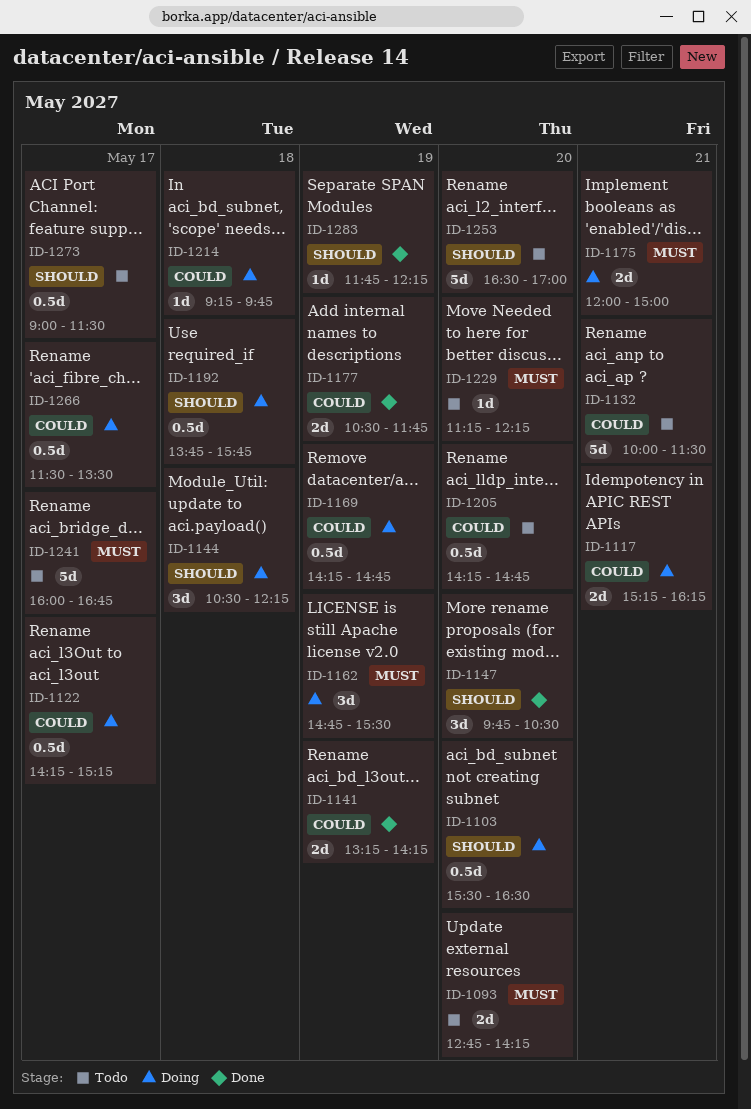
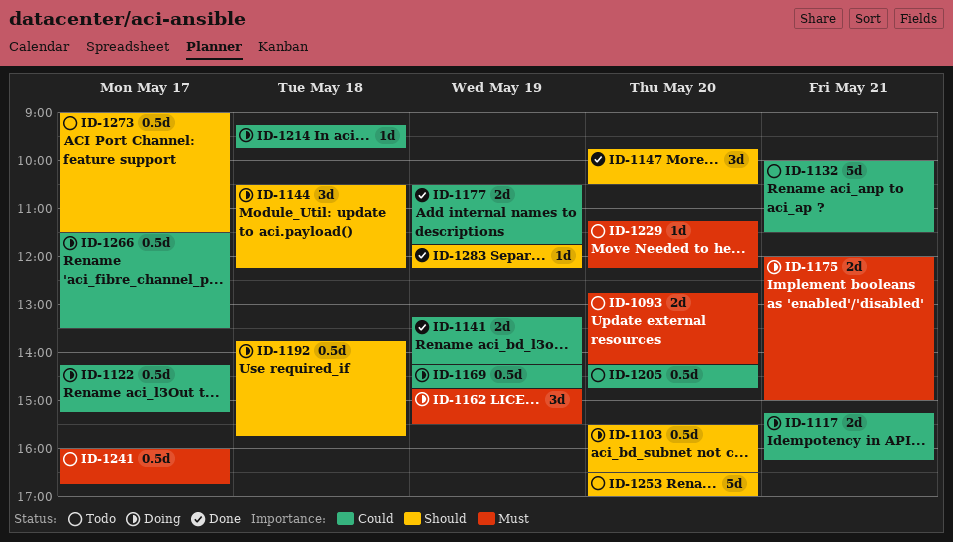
ID-1241, estimate: 5d -> 0.5d

